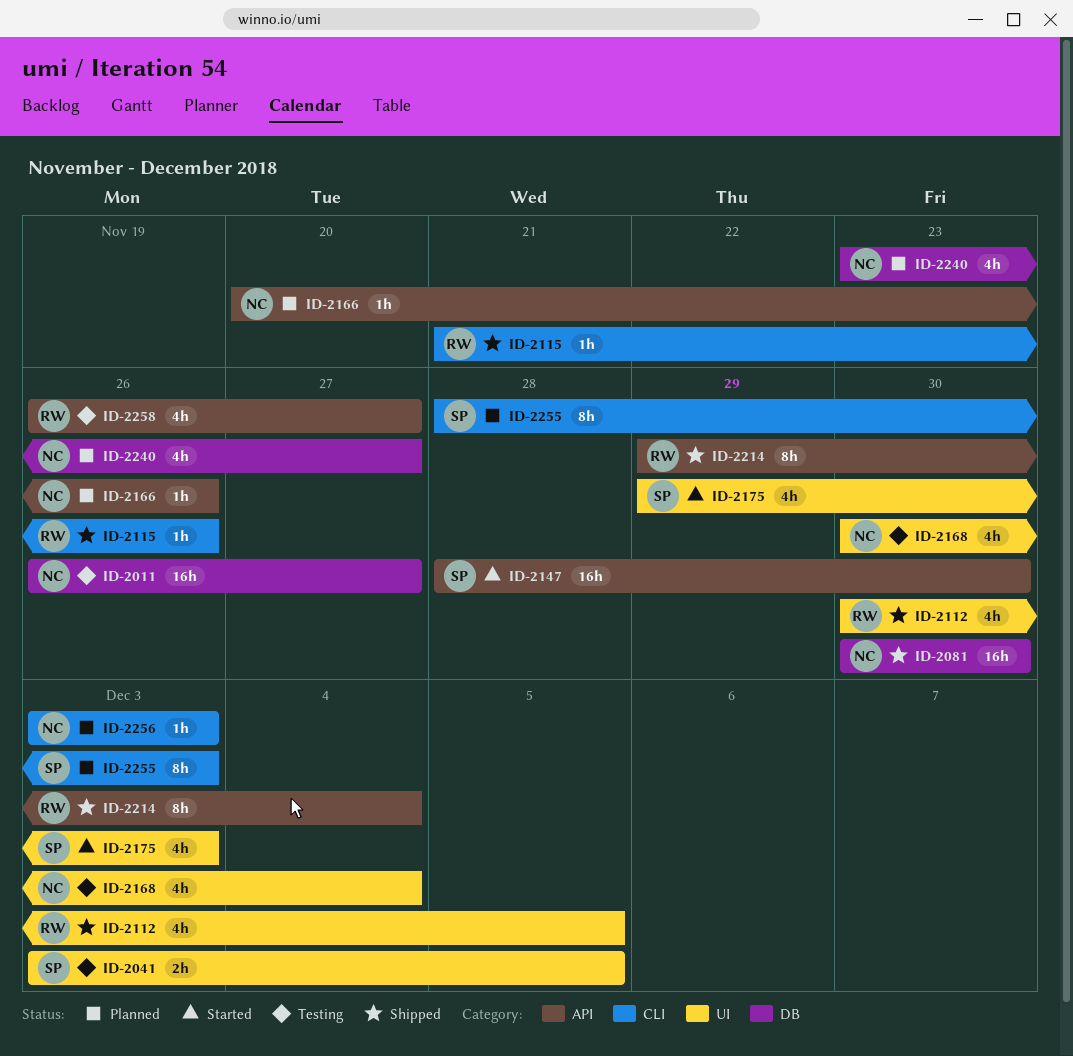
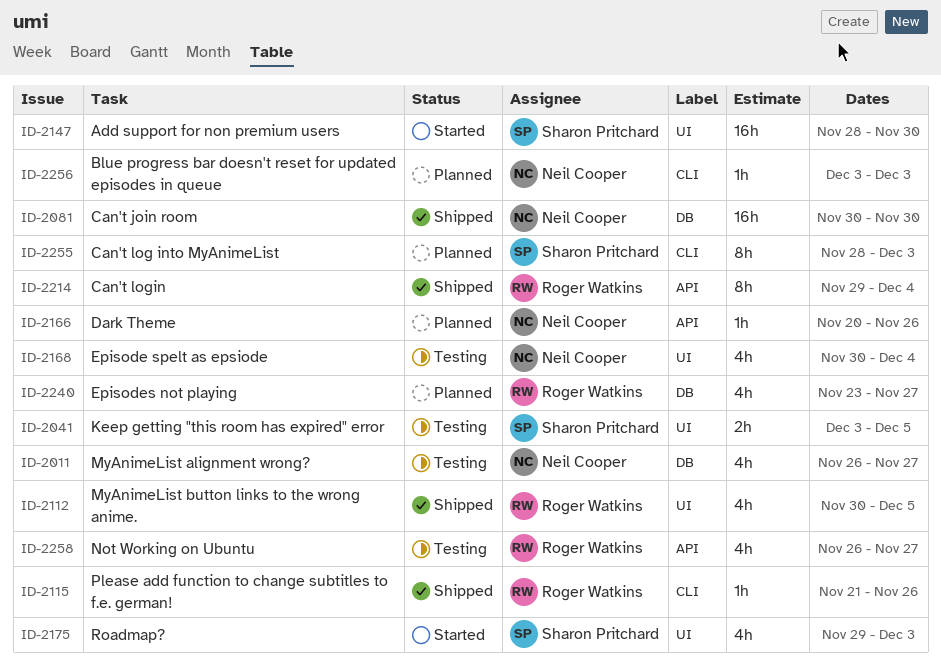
ID-2011, estimate: 16h -> 4h
ID-2147, label: API -> UI
ID-2240, owner: Neil Cooper -> Roger Watkins

